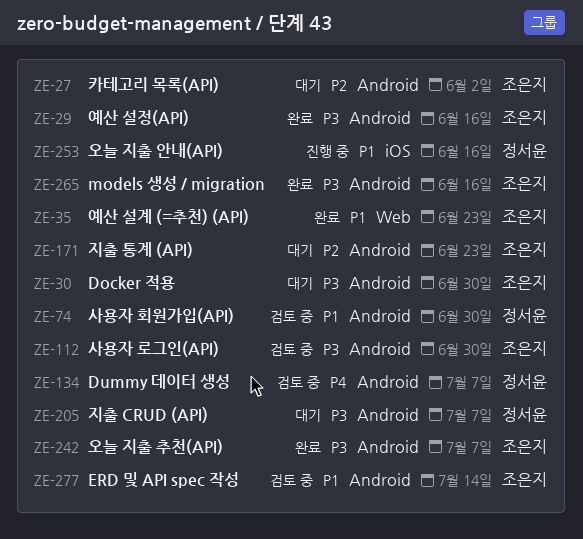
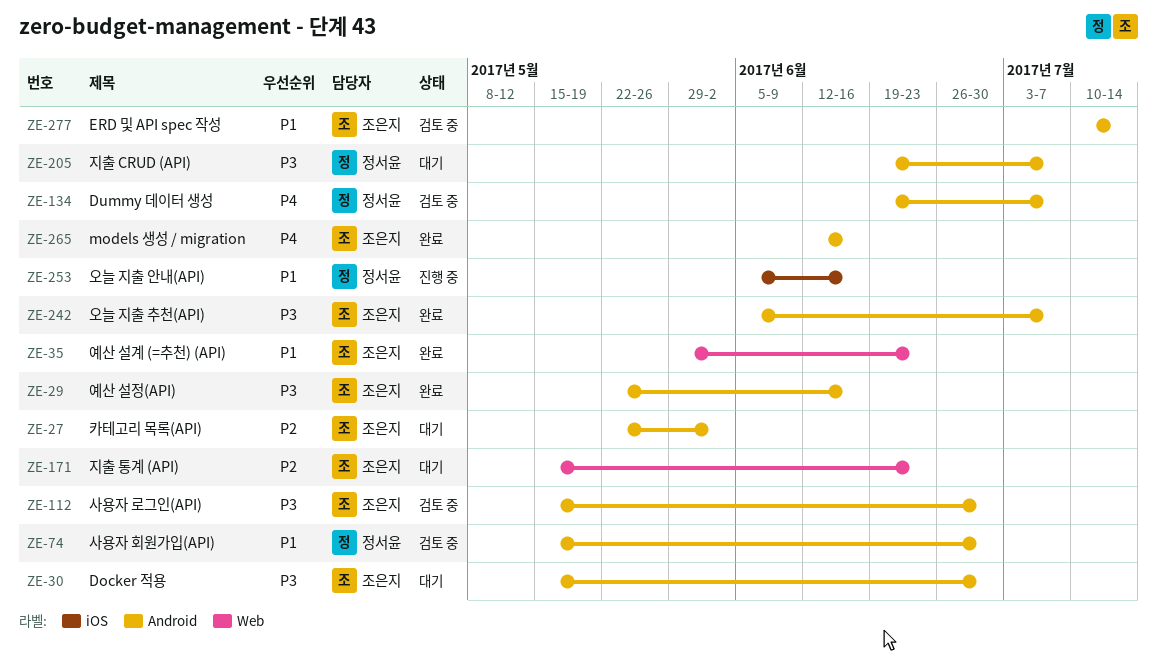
ZE-171, label: Android -> Web
ZE-265, priority: P3 -> P4

